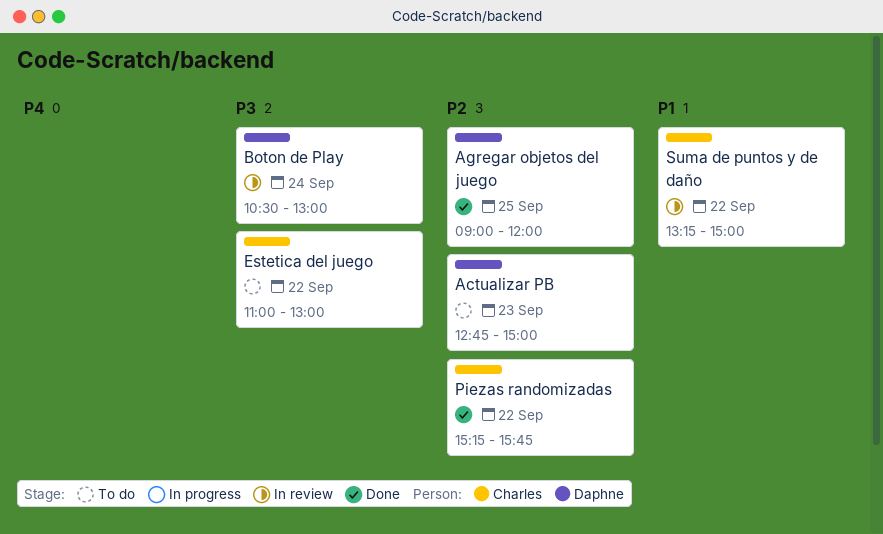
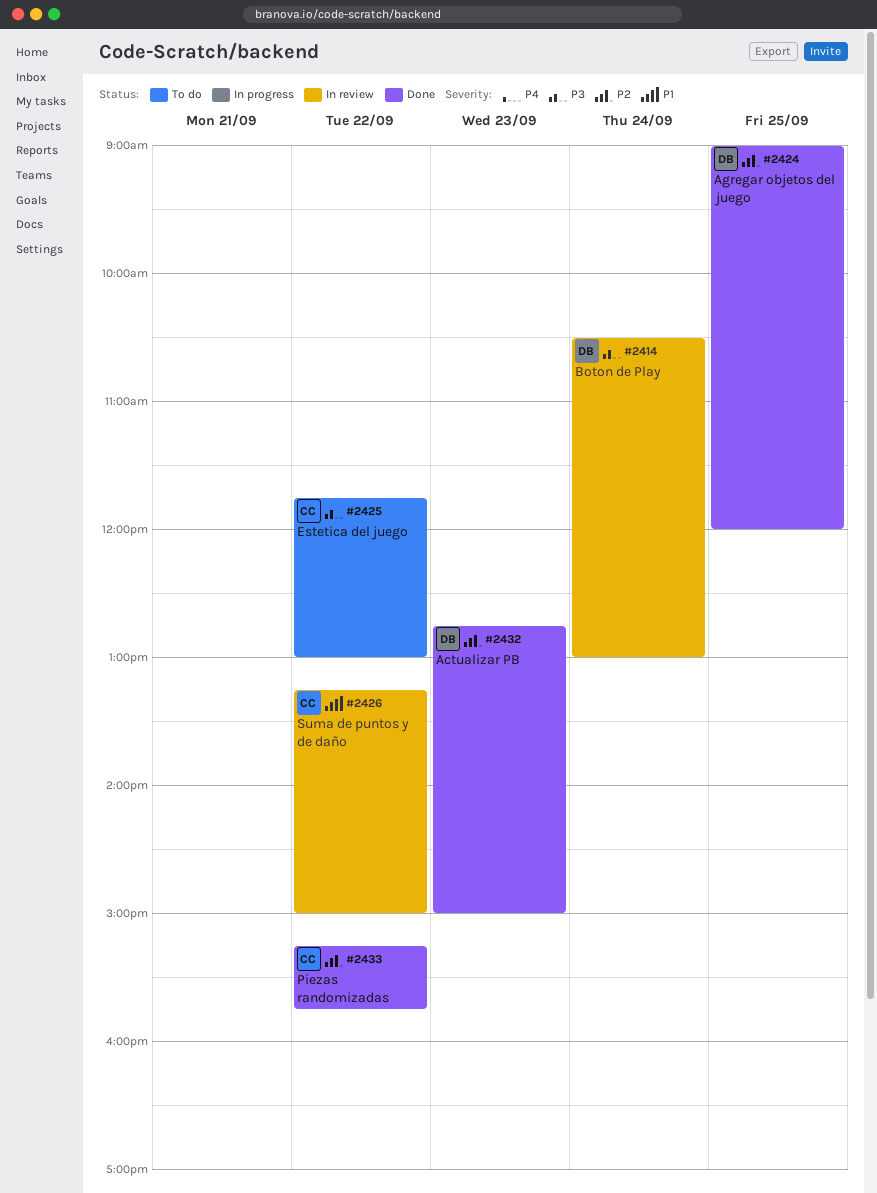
Actualizar PB, status: To do -> Done
Estetica del juego, begins: 11:00 -> 11:45

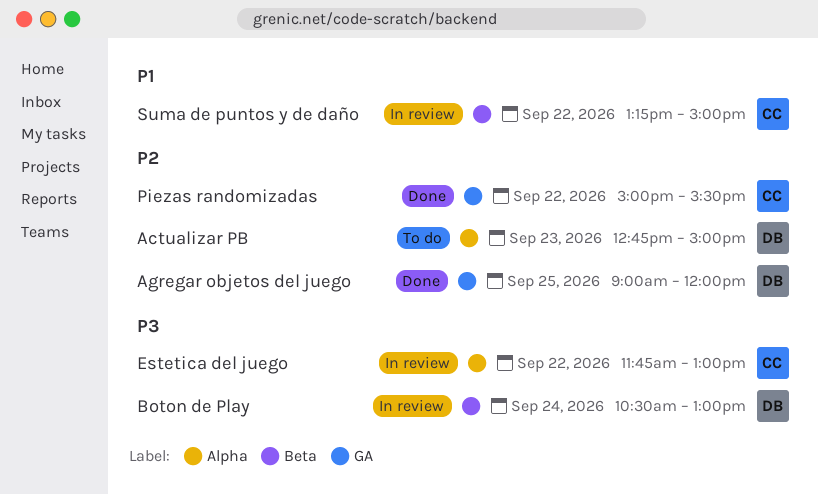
Actualizar PB, status: Done -> To do
Estetica del juego, status: To do -> In review
Piezas randomizadas, begins: 15:15 -> 15:00
Piezas randomizadas, ends: 15:45 -> 15:30

